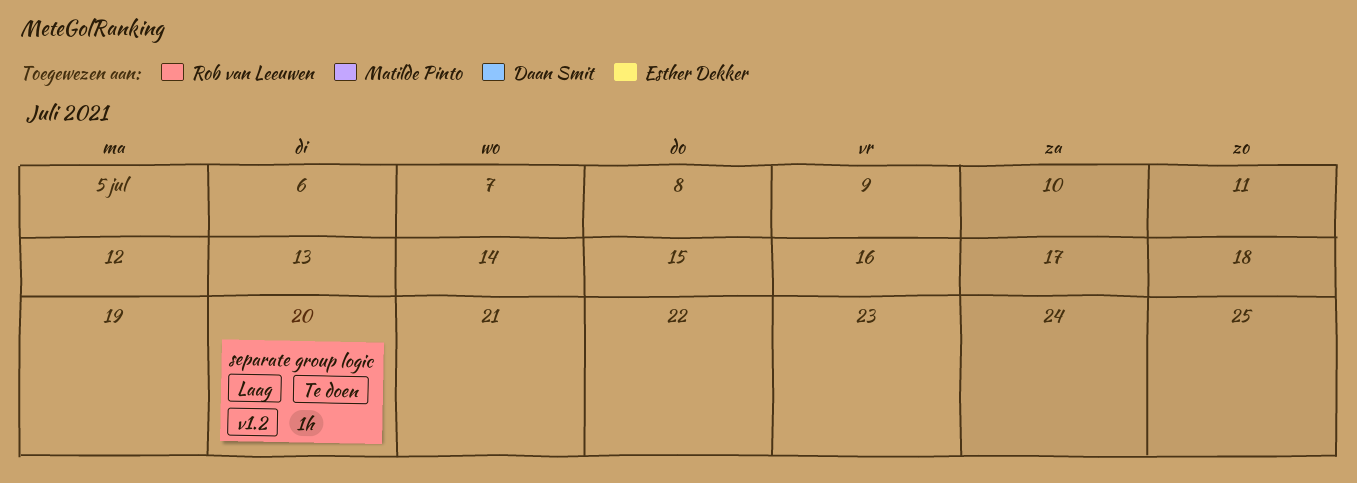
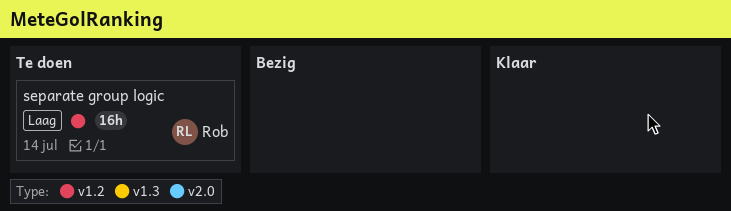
separate group logic, estimate: 1h -> 16h
separate group logic, due: Jul 20 -> Jul 14

